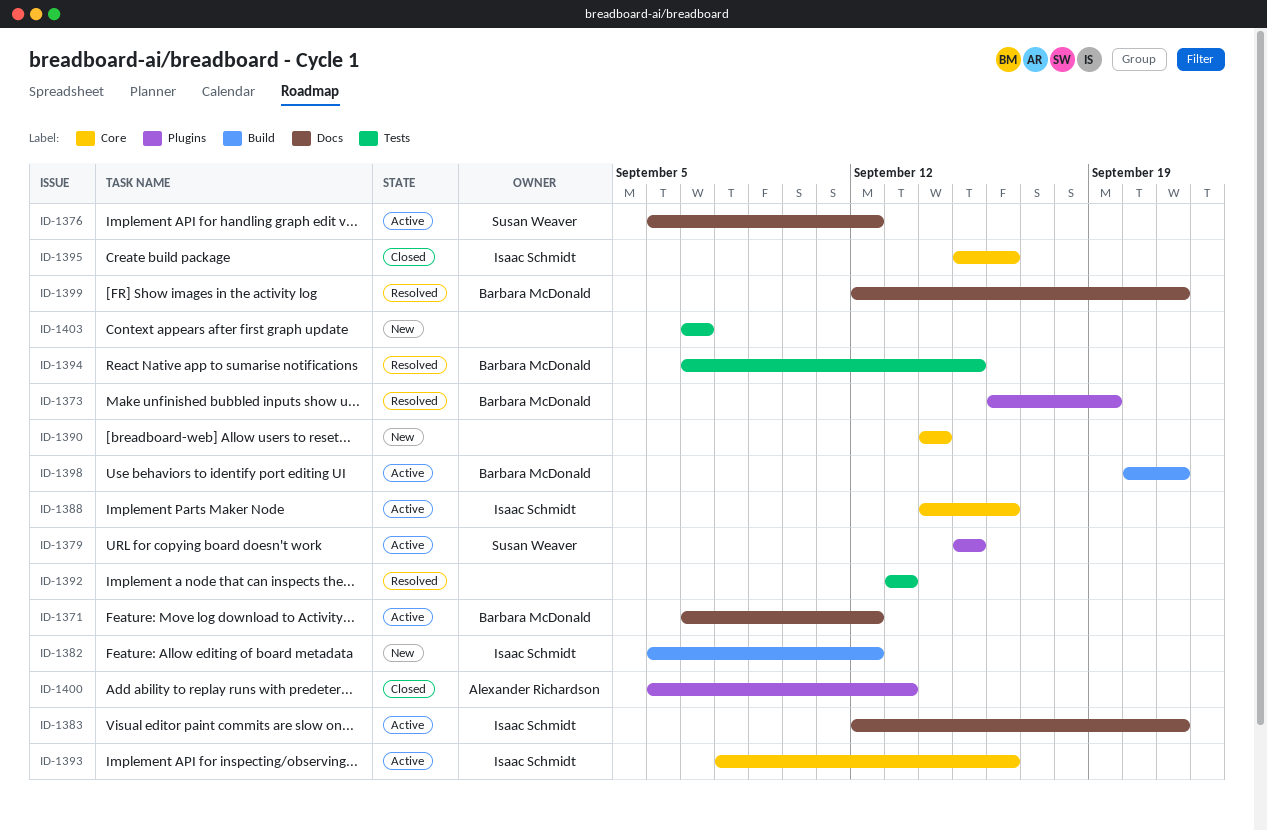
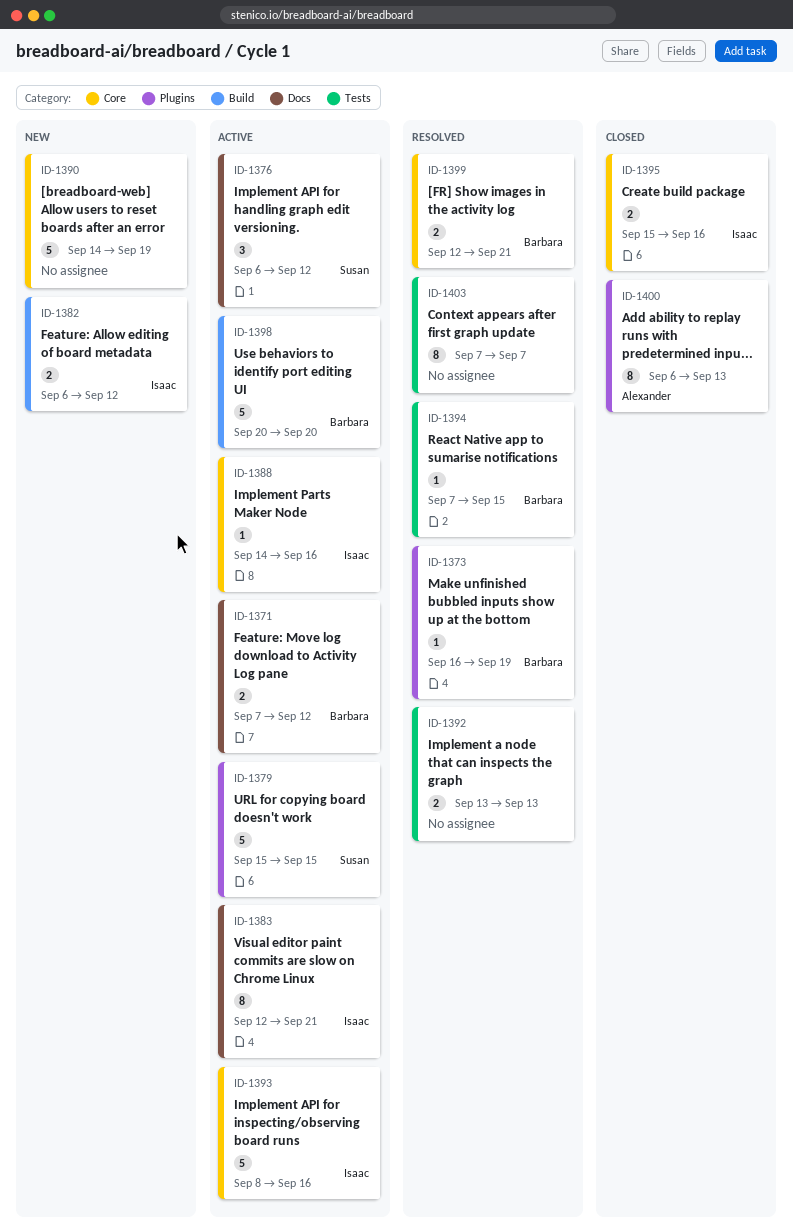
ID-1390, due: Sep 14 -> Sep 19
ID-1398, due: Sep 21 -> Sep 20
ID-1399, label: Docs -> Core
ID-1403, status: New -> Resolved

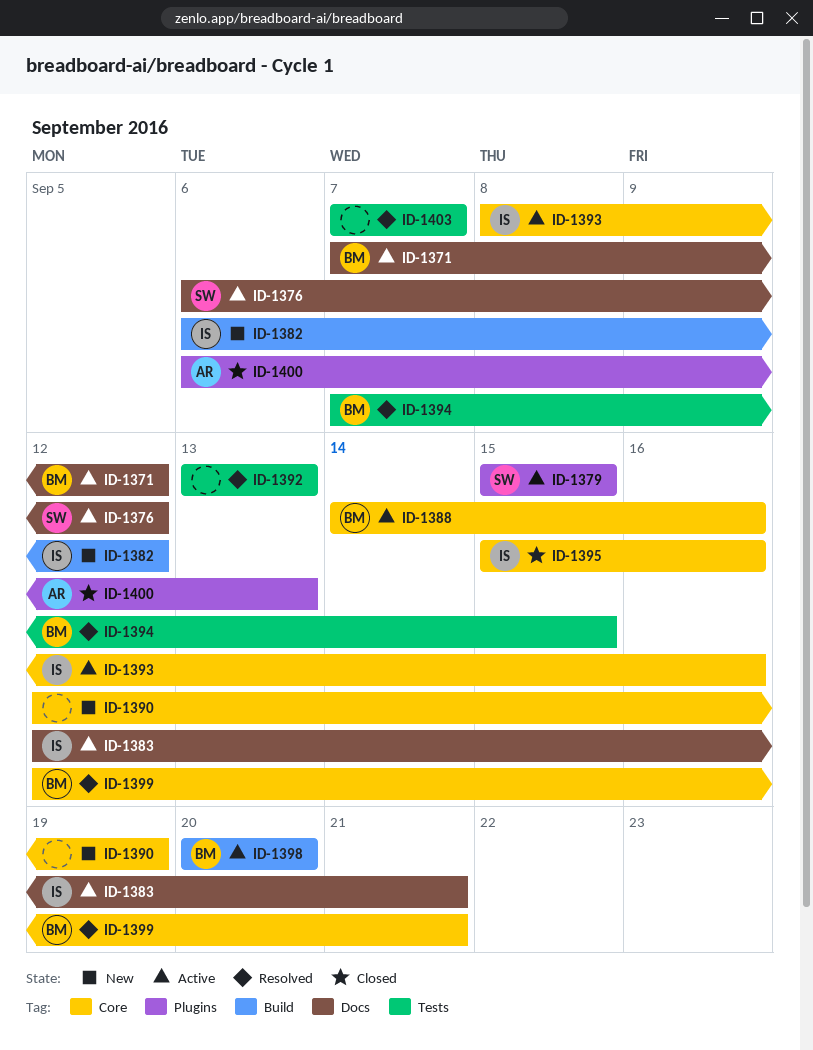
ID-1373: present -> none
ID-1388, owner: Isaac -> Barbara
ID-1390, start: Sep 14 -> Sep 12

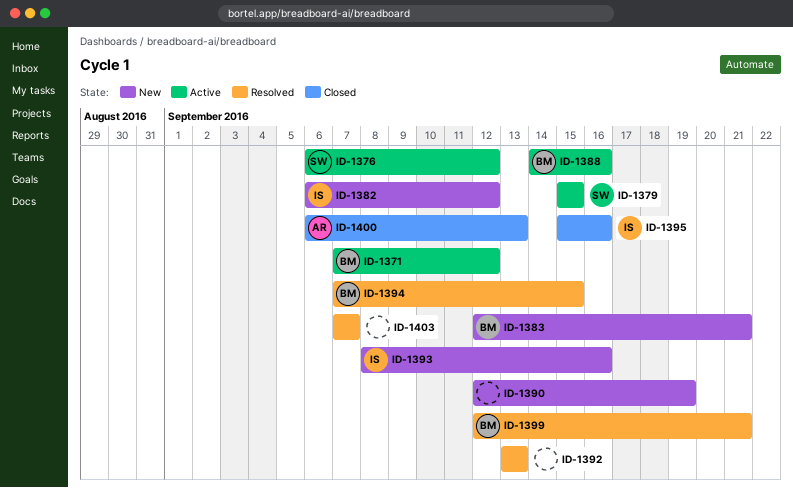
ID-1383, status: Active -> New
ID-1383, owner: IS -> BM
ID-1393, status: Active -> New
ID-1398: present -> none

